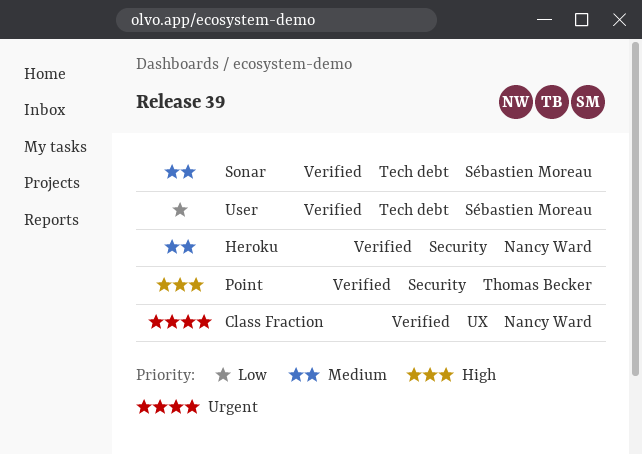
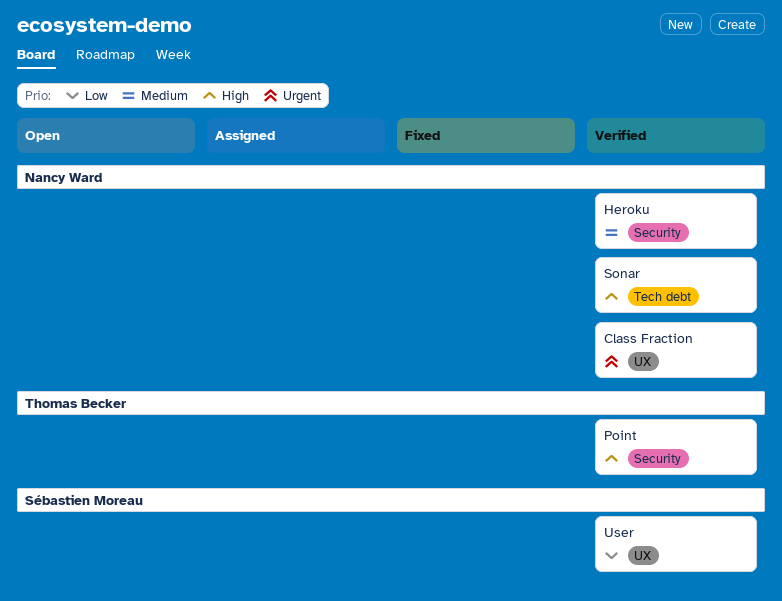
Sonar, owner: Sébastien Moreau -> Nancy Ward
Sonar, priority: Medium -> High
User, label: Tech debt -> UX

